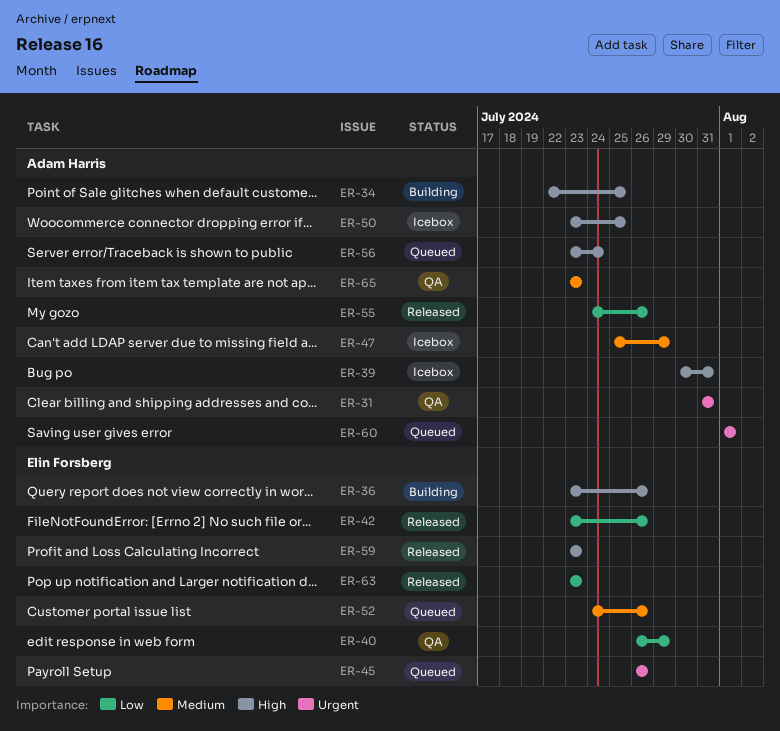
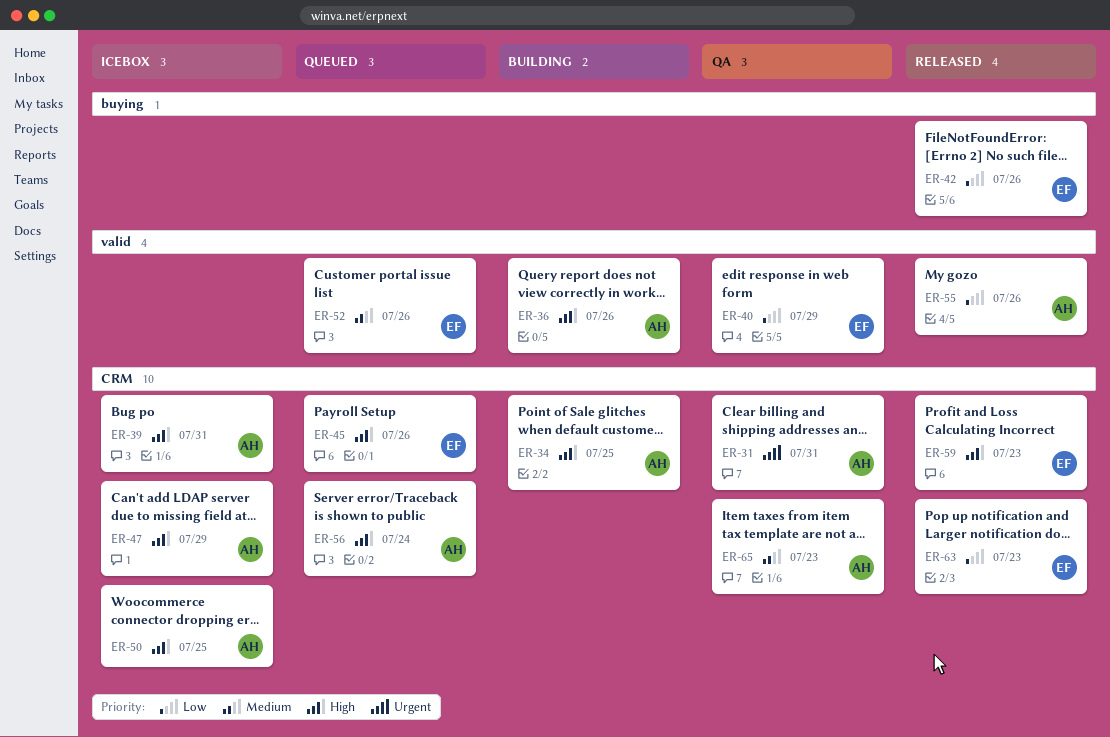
ER-36, owner: Elin Forsberg -> Adam Harris
ER-45, priority: Urgent -> High
ER-47, priority: Medium -> High
ER-60: present -> none

